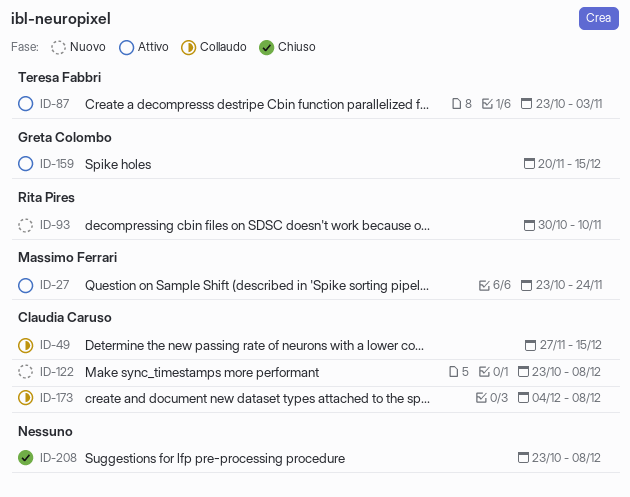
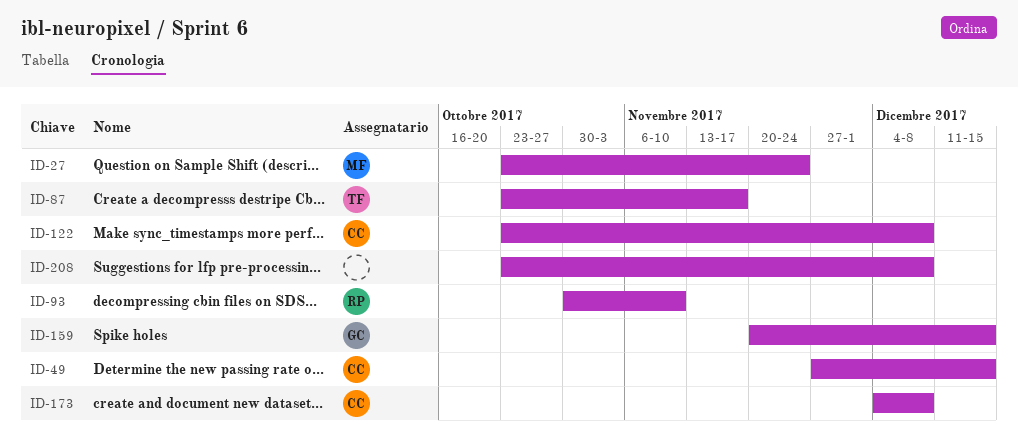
ID-87, due: Nov 3 -> Nov 17

